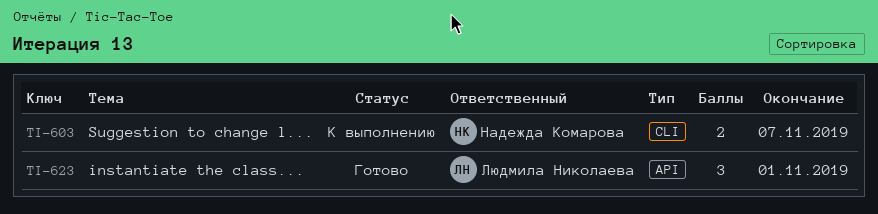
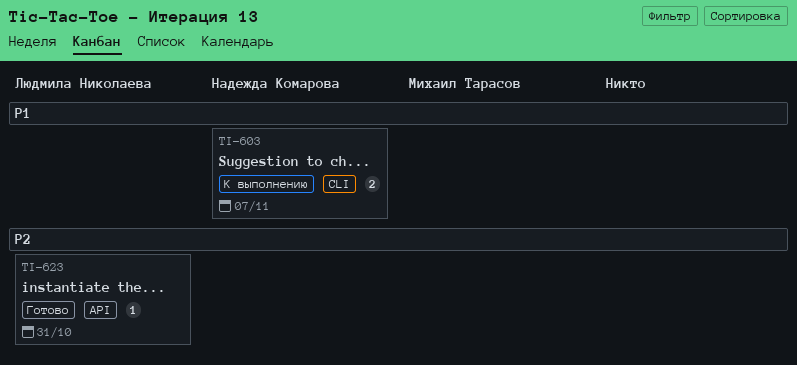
TI-623, estimate: 3 -> 1
TI-623, due: Nov 1 -> Oct 31

